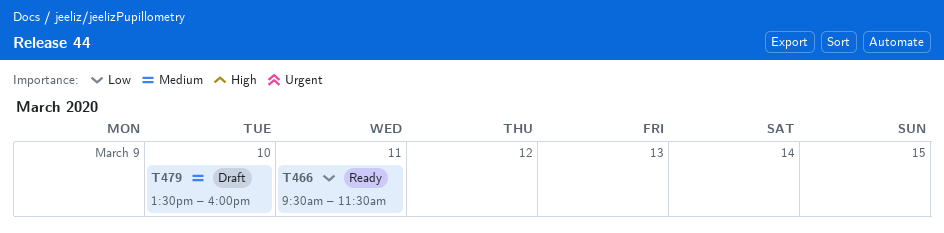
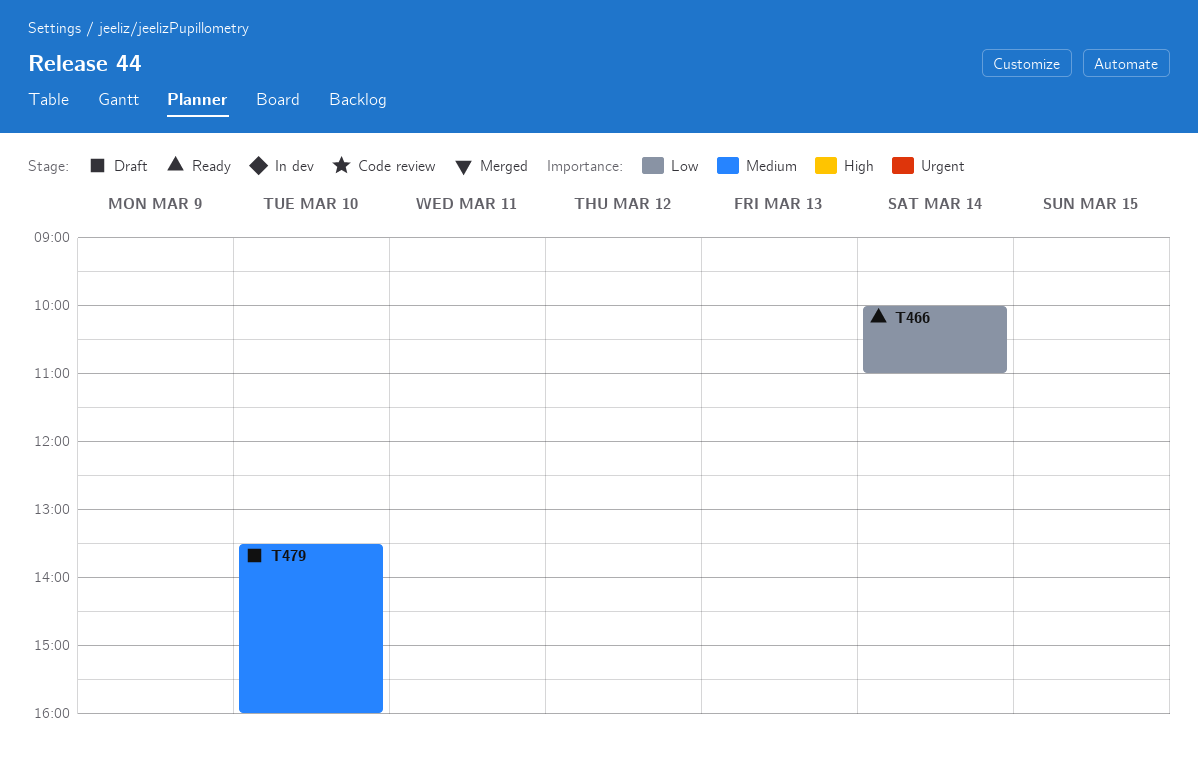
T466, day: Mar 11 -> Mar 14
T466, begins: 09:30 -> 10:00
T466, ends: 11:30 -> 11:00

